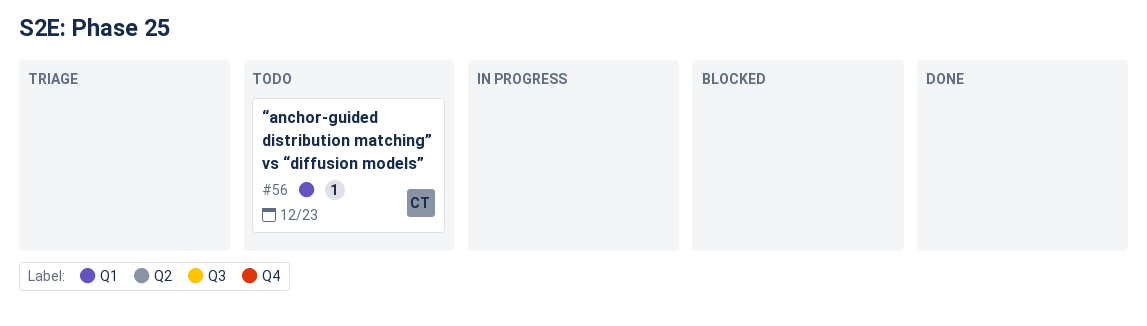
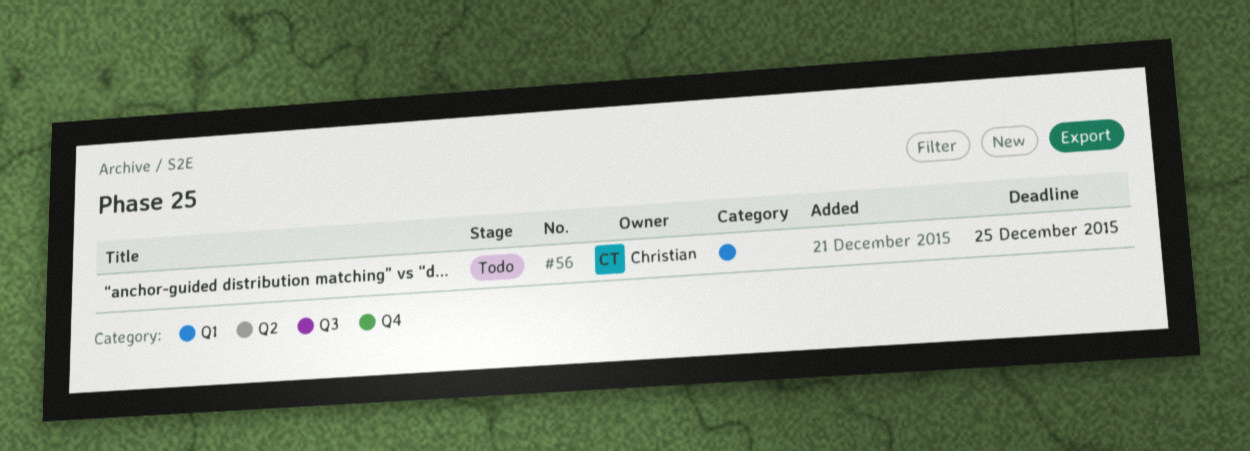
#56, due: Dec 23 -> Dec 25

